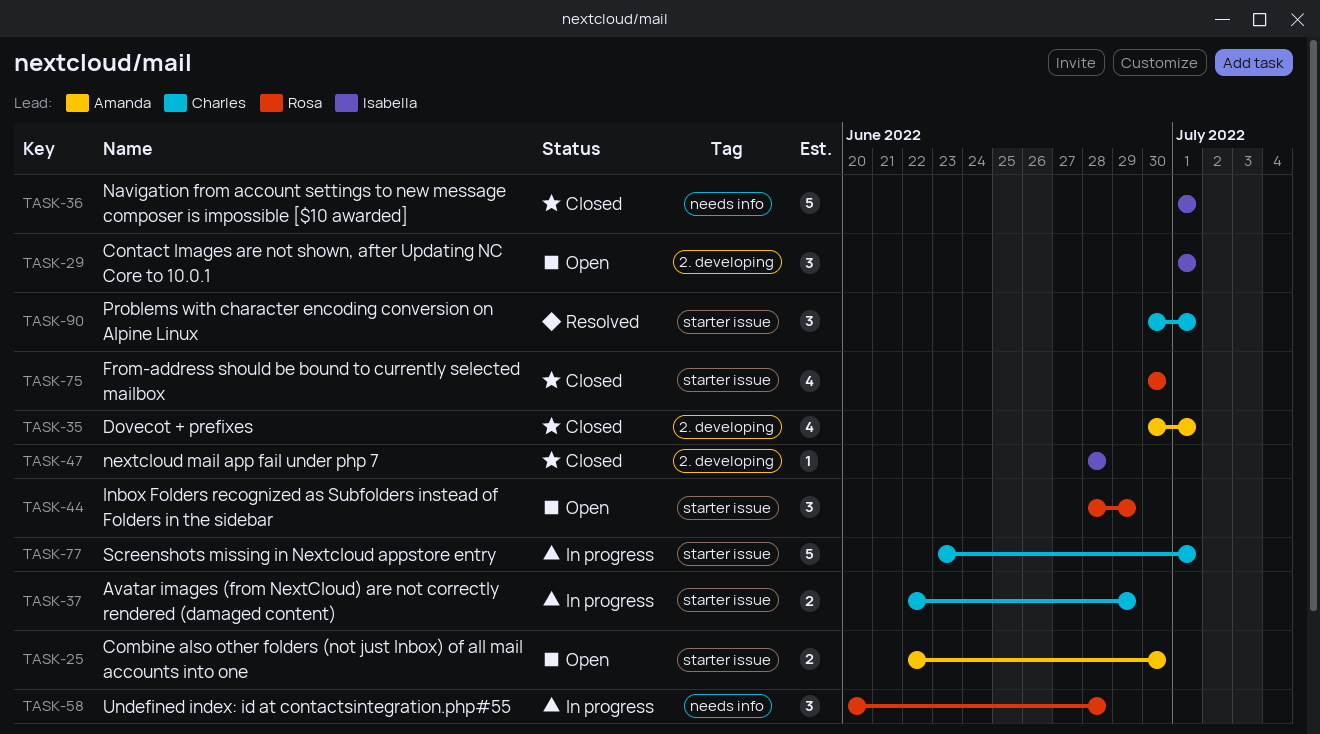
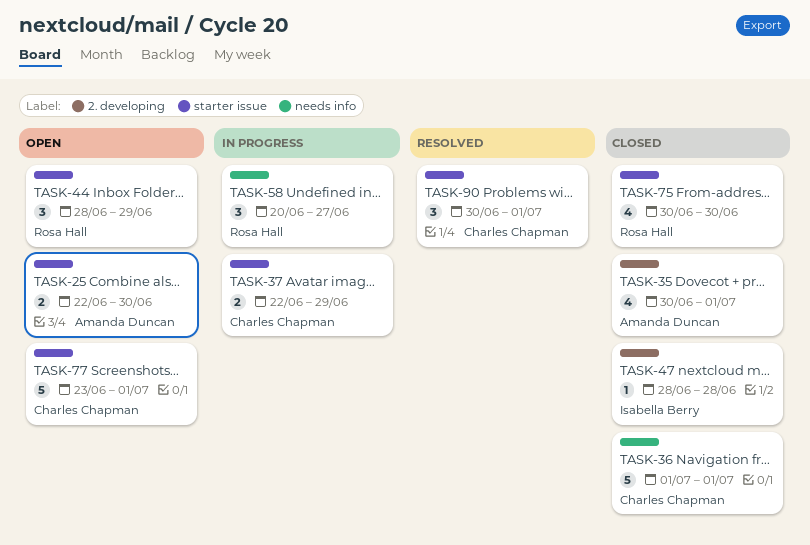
TASK-29: present -> none
TASK-36, owner: Isabella Berry -> Charles Chapman
TASK-58, due: Jun 28 -> Jun 27
TASK-77, status: In progress -> Open

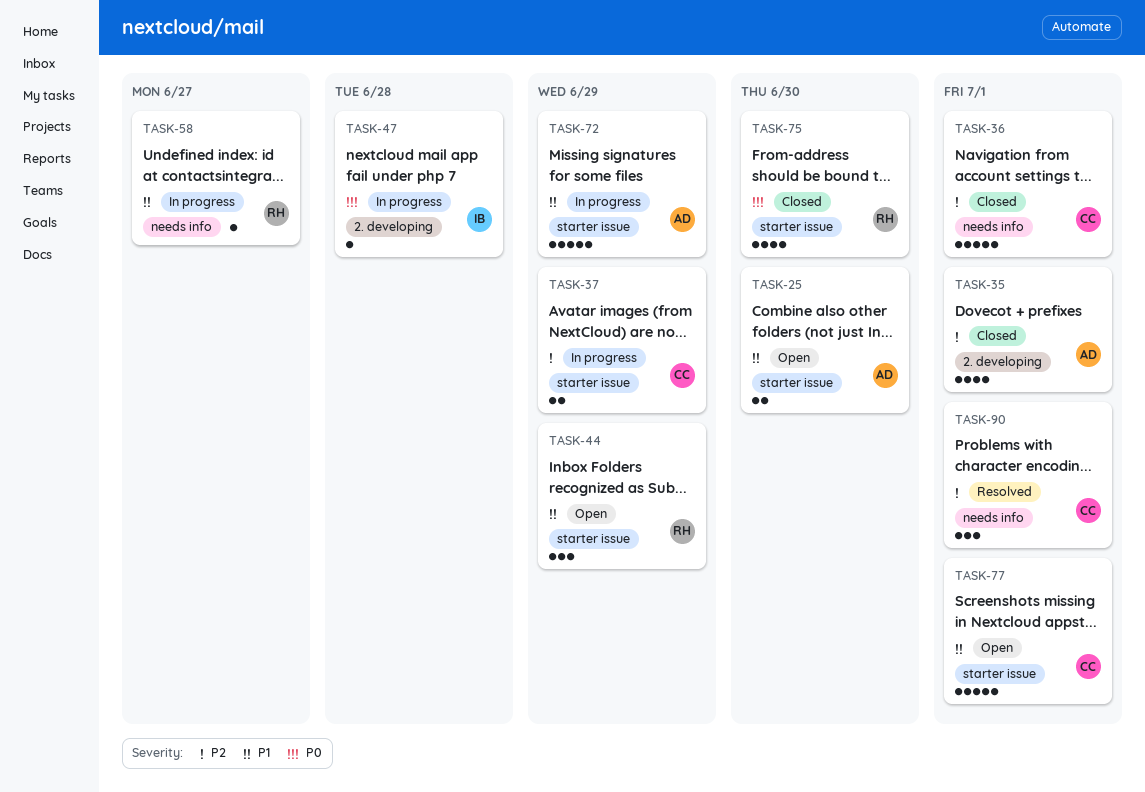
TASK-47, status: Closed -> In progress
TASK-58, estimate: 3 -> 1
TASK-72: none -> present
TASK-90, label: starter issue -> needs info

